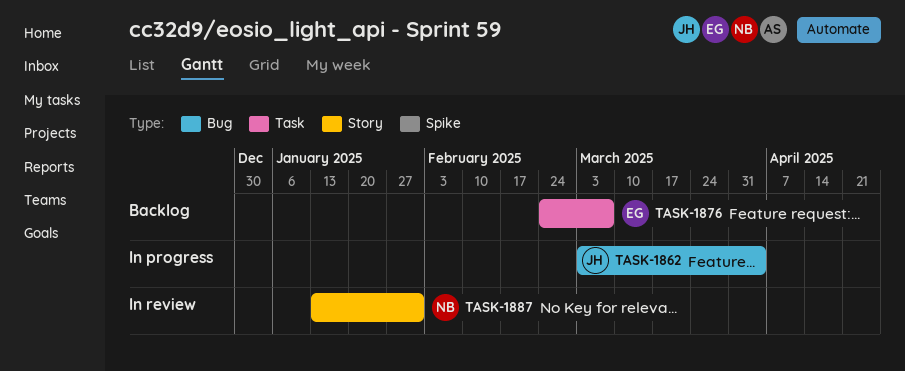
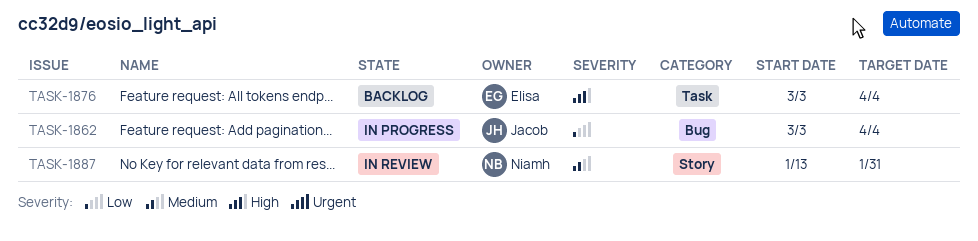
TASK-1876, start: Feb 24 -> Mar 3
TASK-1876, due: Mar 7 -> Apr 4

